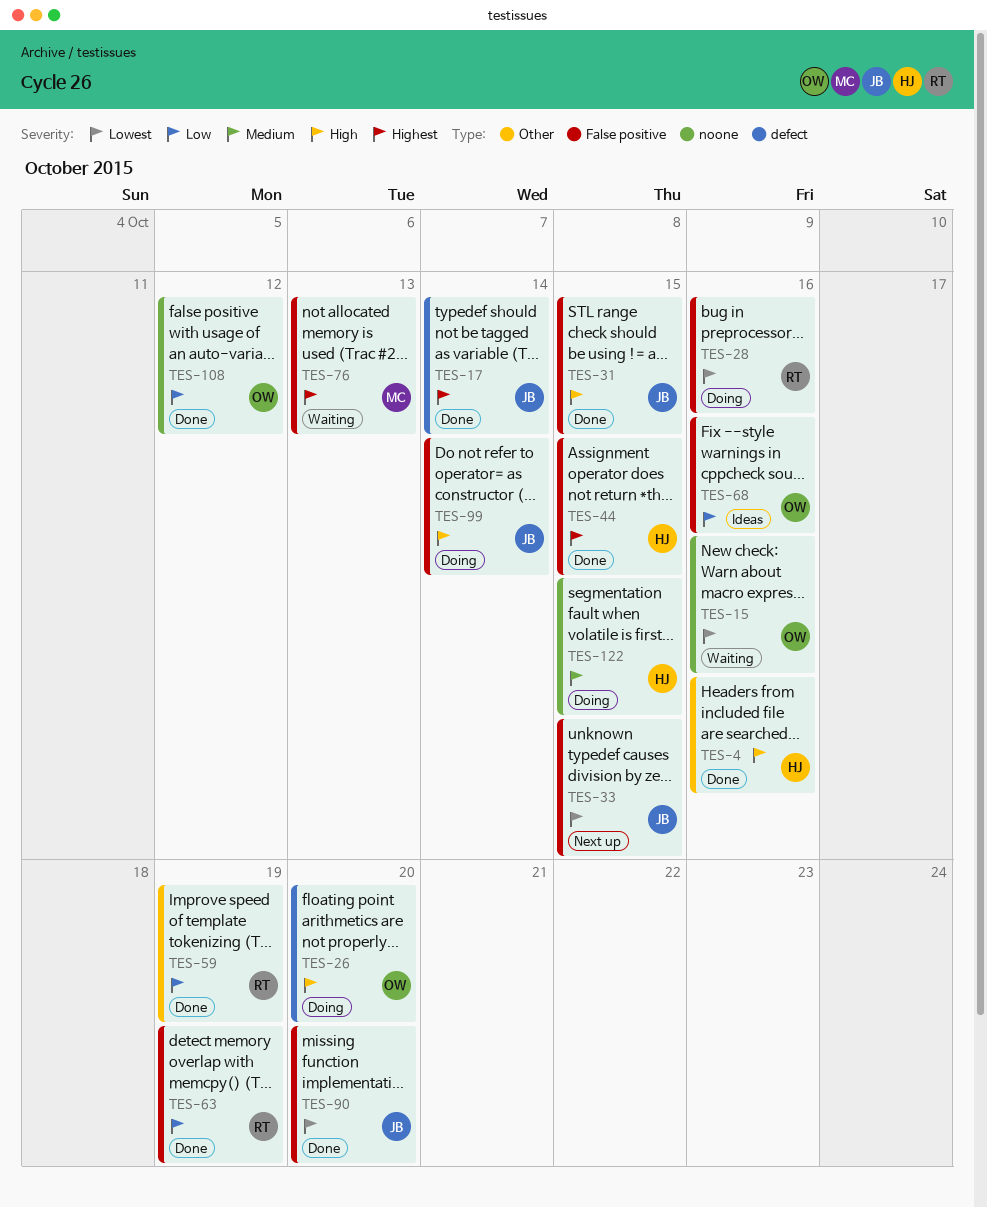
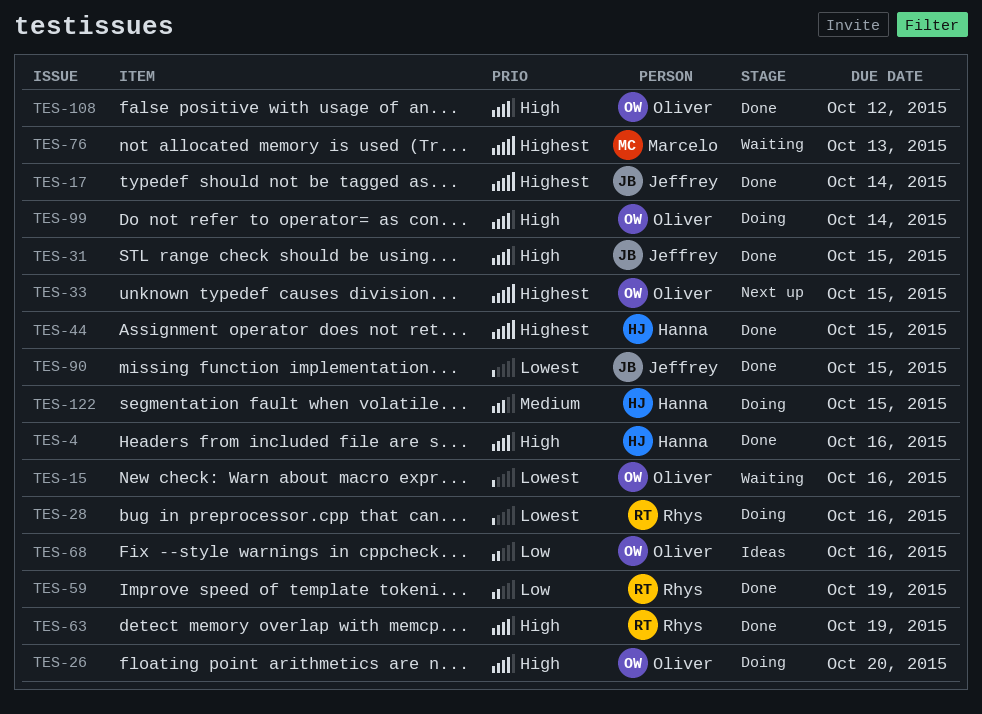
TES-33, owner: Jeffrey -> Oliver
TES-33, priority: Lowest -> Highest
TES-63, priority: Low -> High
TES-90, due: Oct 20 -> Oct 15
TES-99, owner: Jeffrey -> Oliver
TES-108, priority: Low -> High

